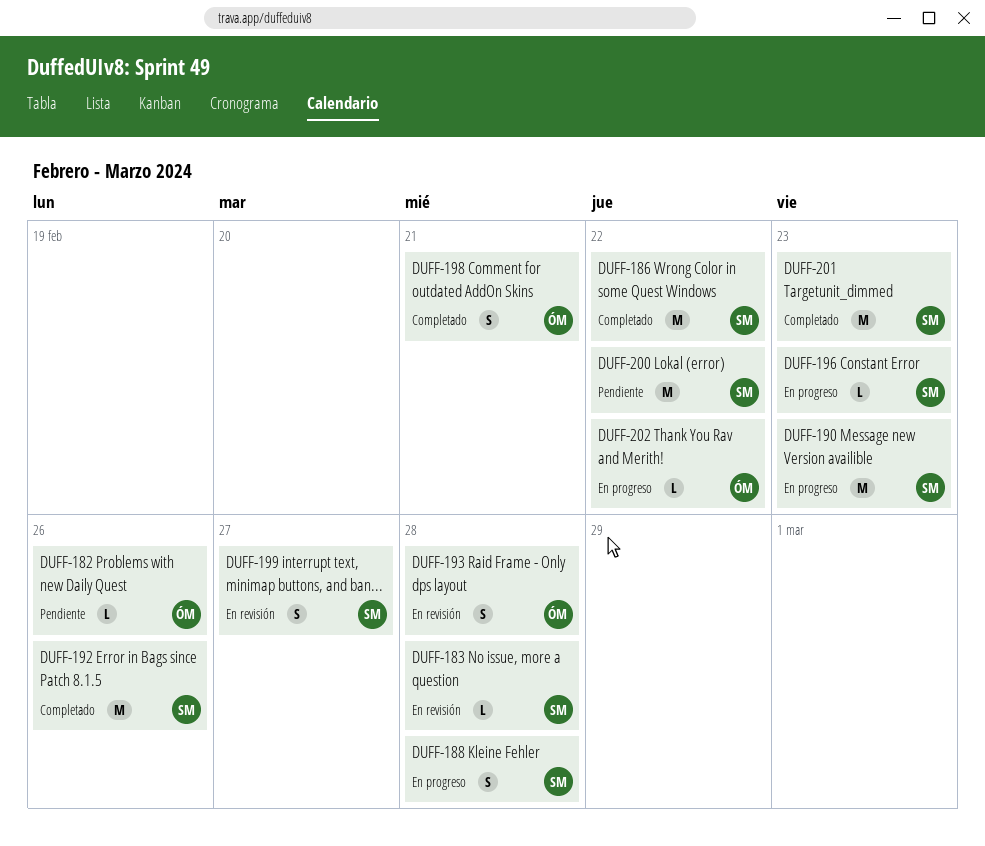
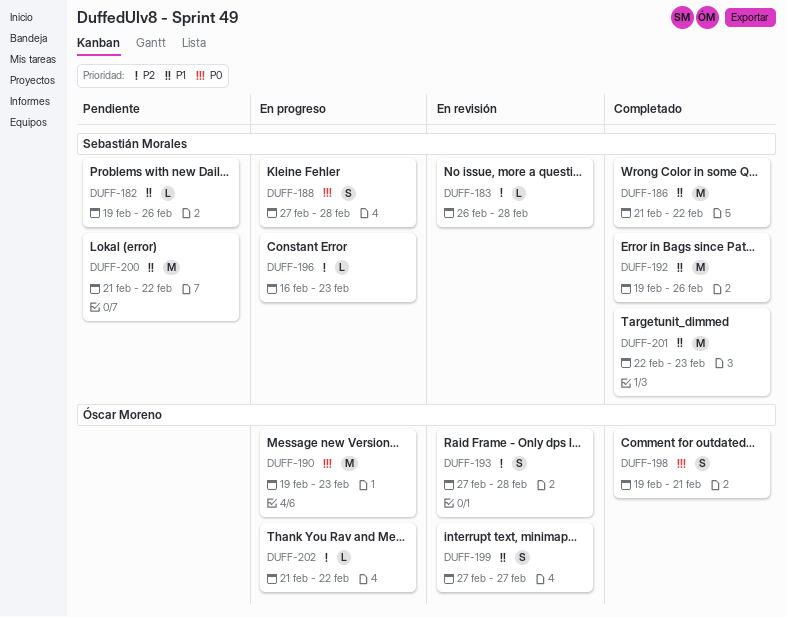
DUFF-182, owner: Óscar Moreno -> Sebastián Morales
DUFF-190, owner: Sebastián Morales -> Óscar Moreno
DUFF-199, owner: Sebastián Morales -> Óscar Moreno

